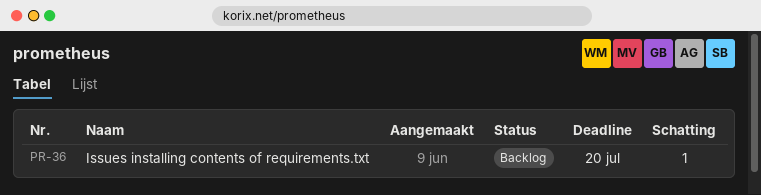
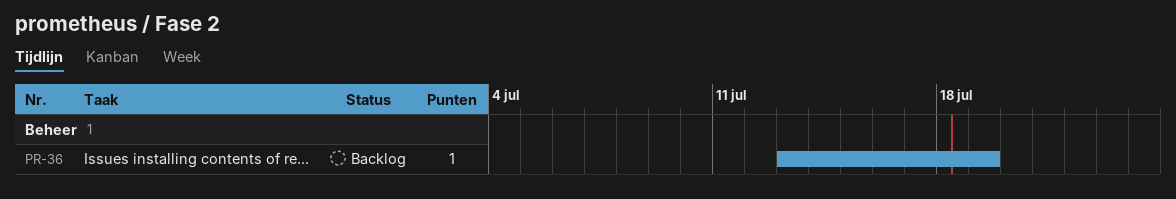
PR-36, due: Jul 20 -> Jul 19

